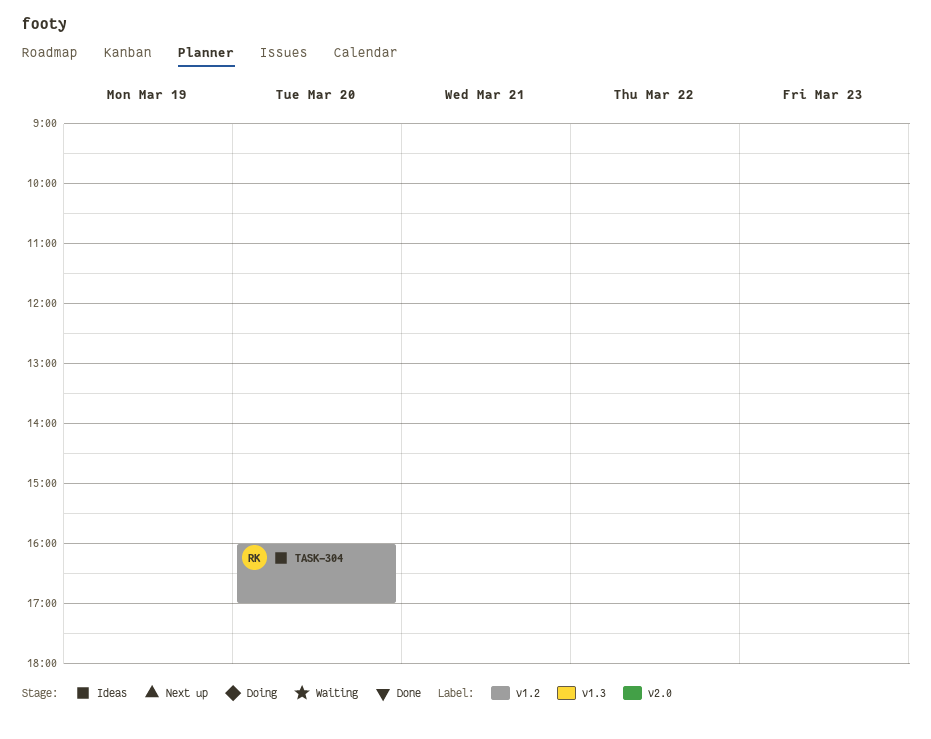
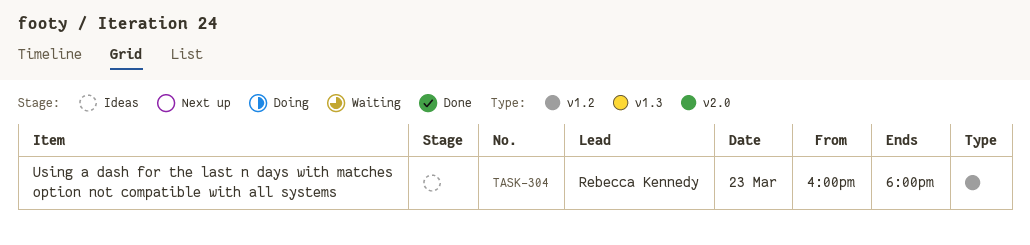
TASK-304, day: Mar 20 -> Mar 23
TASK-304, ends: 17:00 -> 18:00

